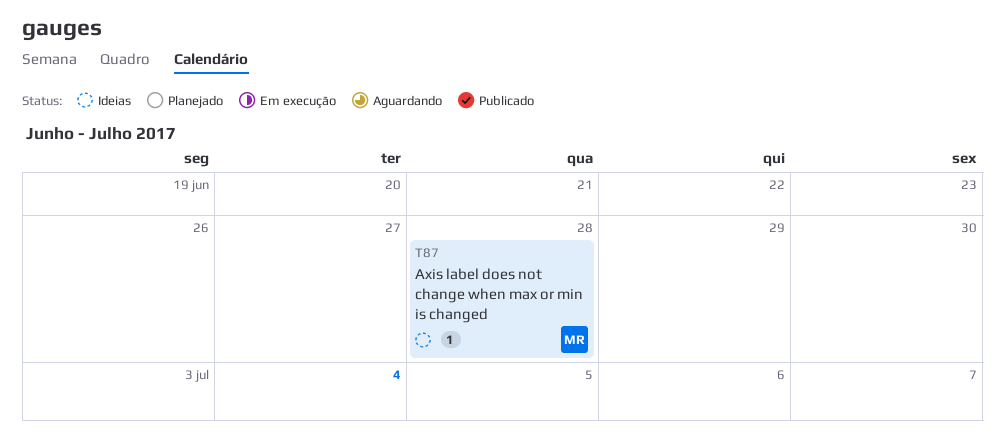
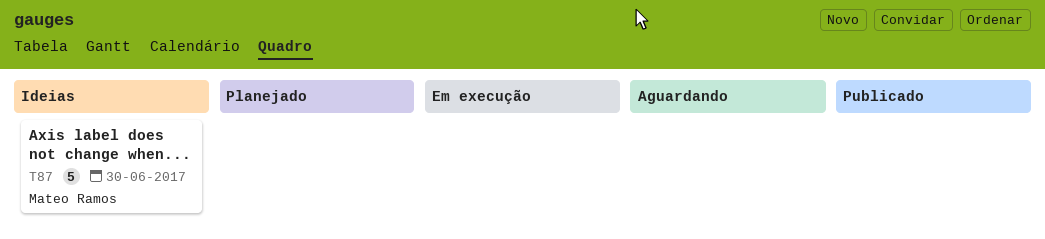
T87, estimate: 1 -> 5
T87, due: Jun 28 -> Jun 30

